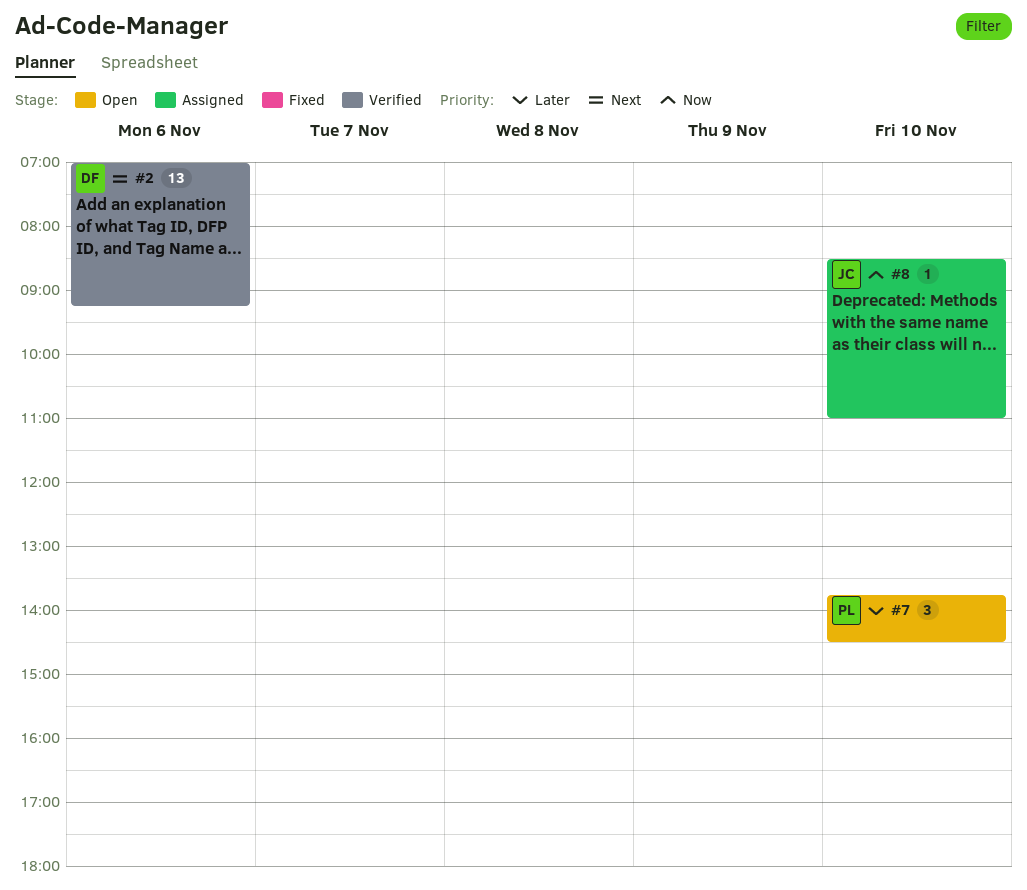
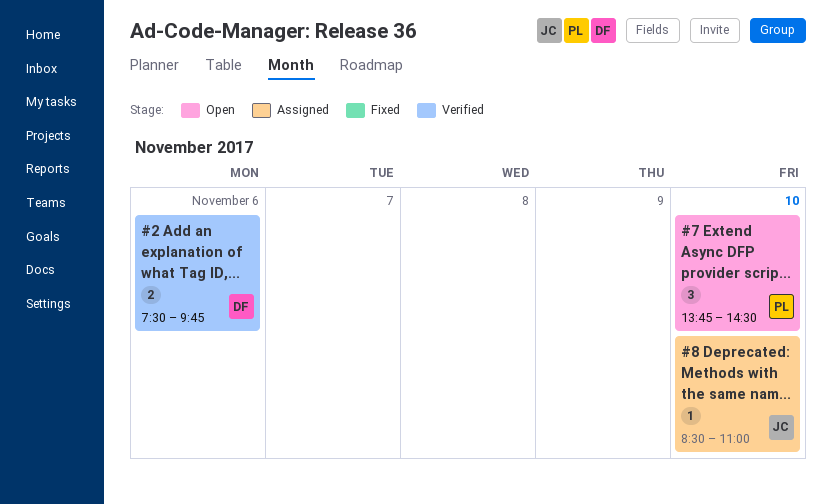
#2, estimate: 13 -> 2
#2, begins: 07:00 -> 07:30
#2, ends: 09:15 -> 09:45

